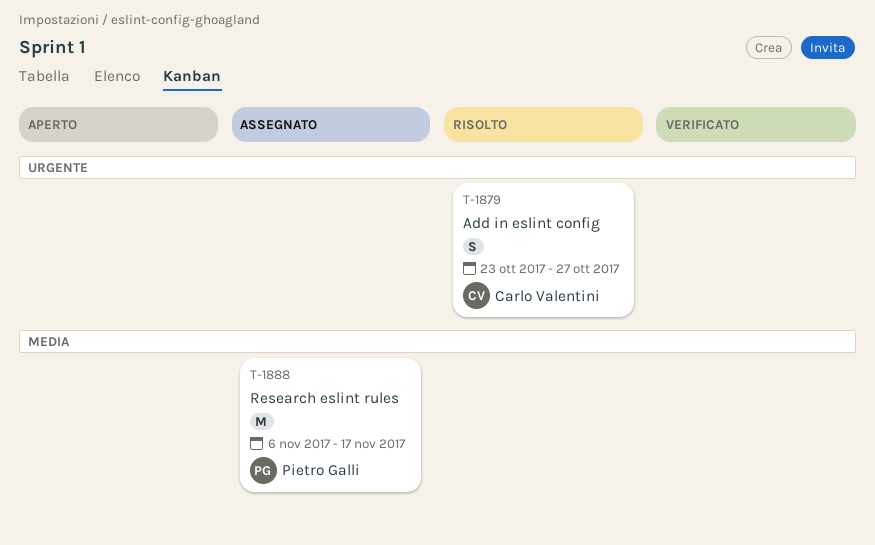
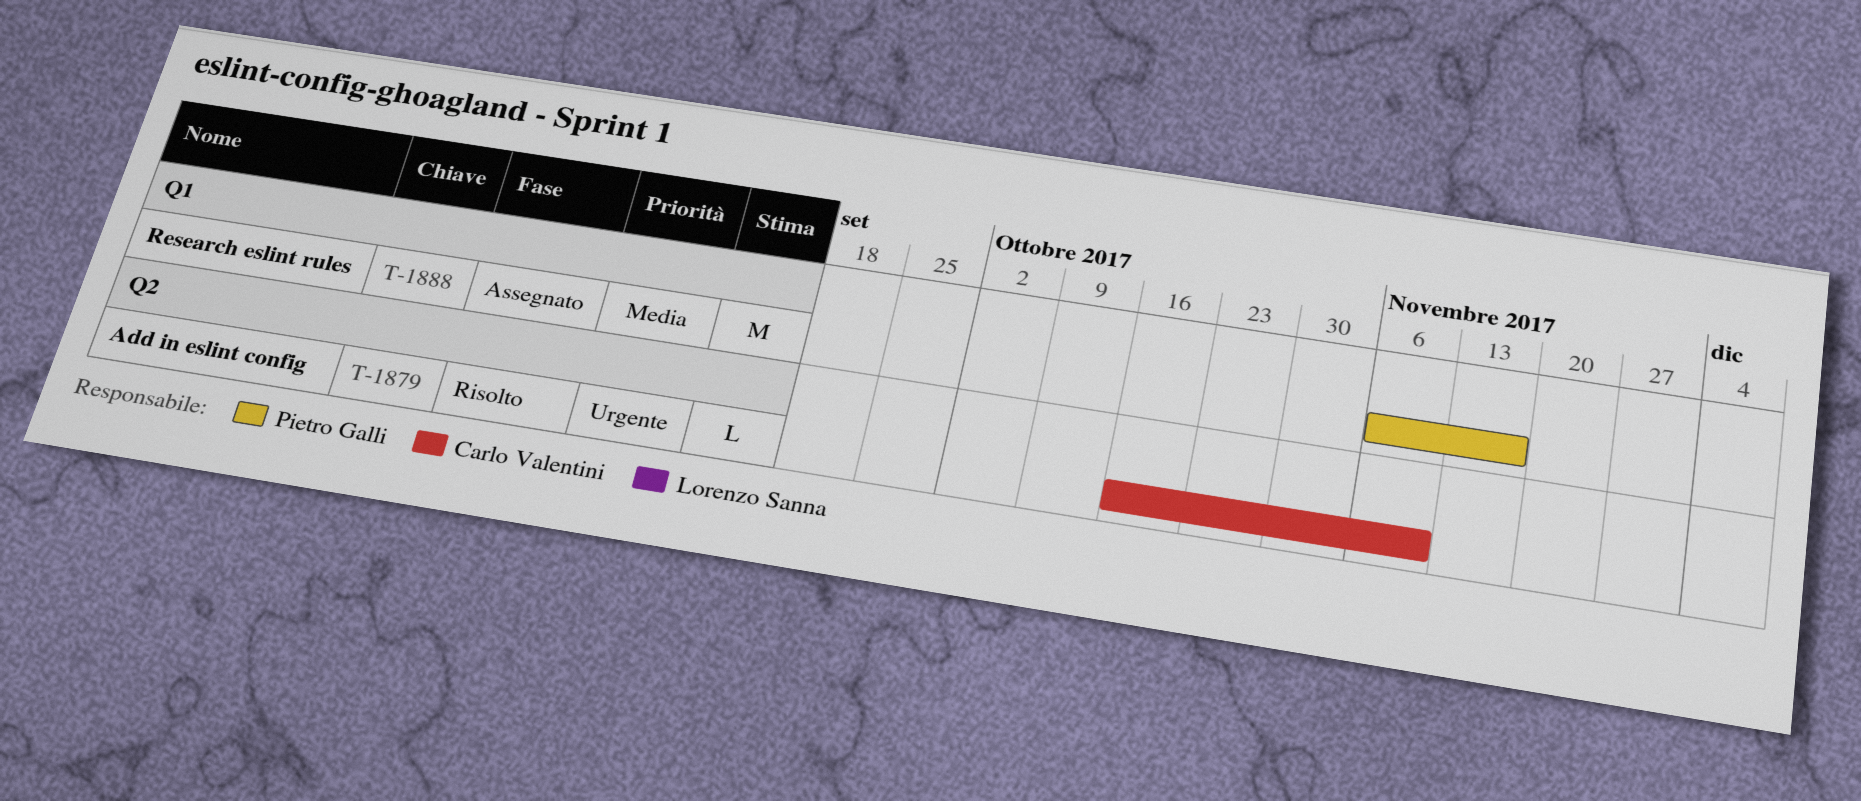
T-1879, estimate: S -> L
T-1879, start: Oct 23 -> Oct 16
T-1879, due: Oct 27 -> Nov 10

